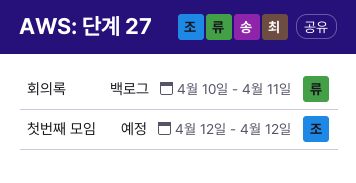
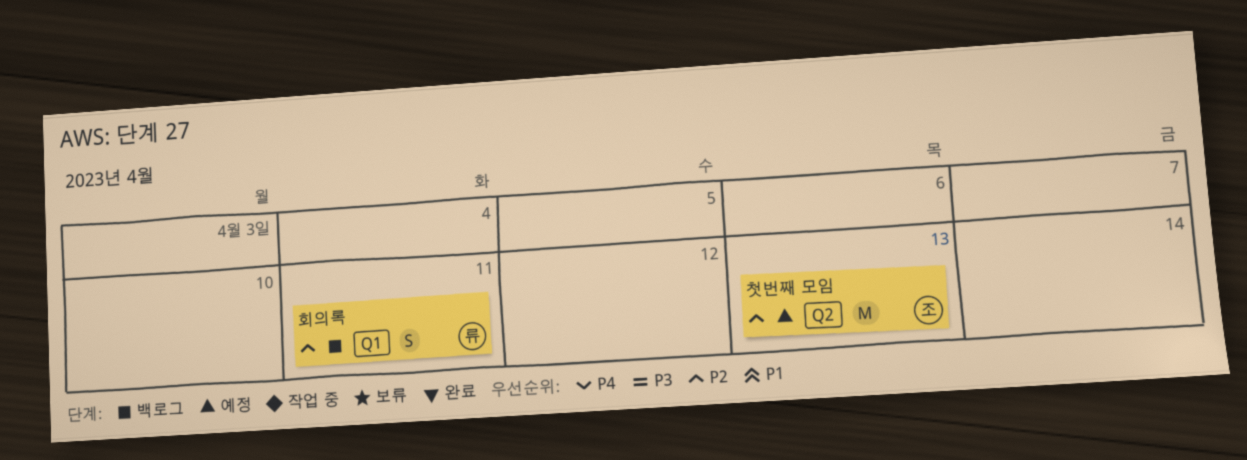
첫번째 모임, due: Apr 12 -> Apr 13

